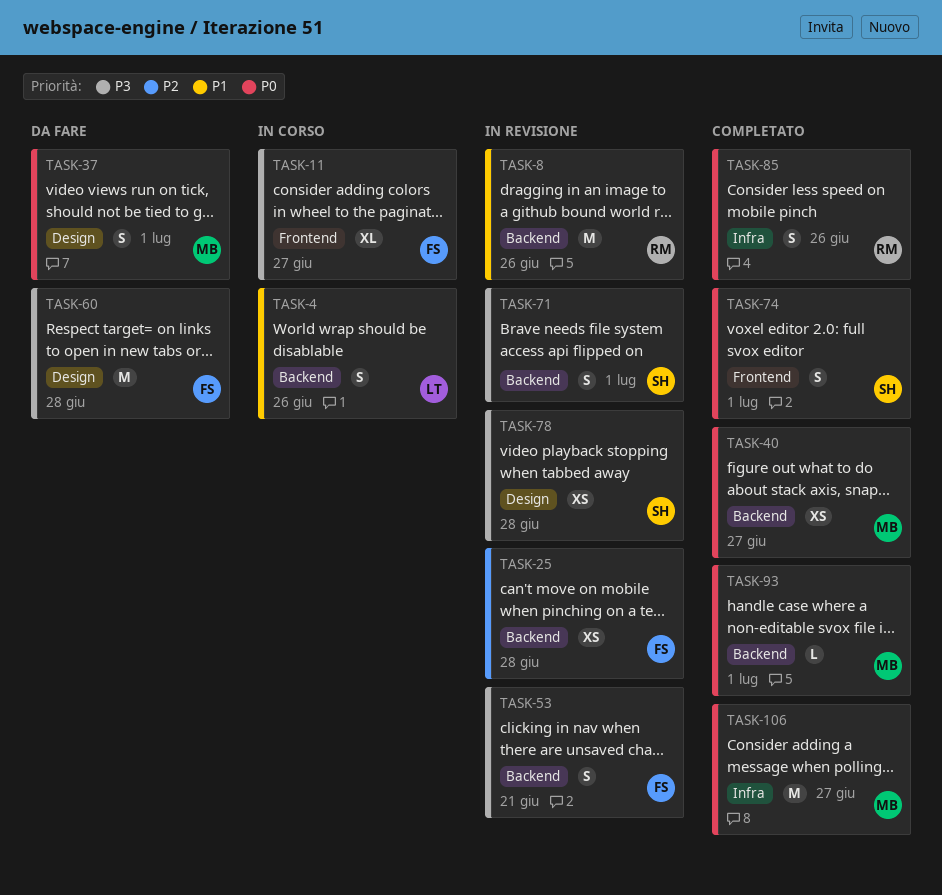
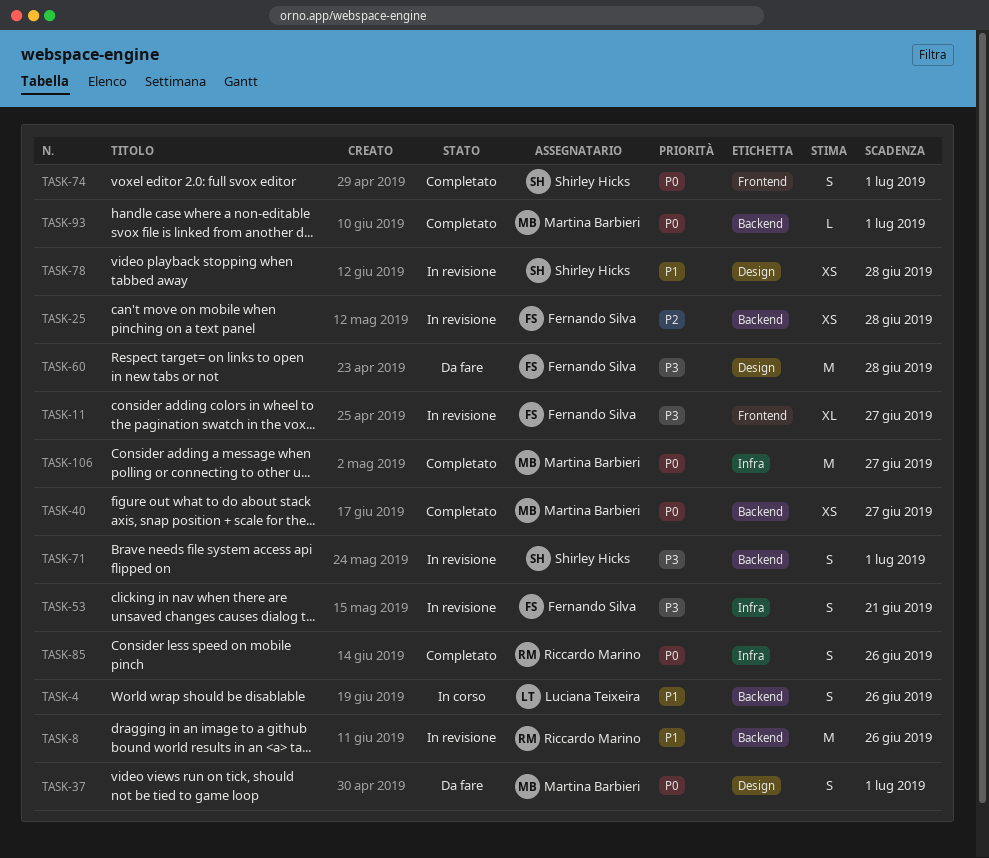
TASK-11, status: In corso -> In revisione
TASK-53, label: Backend -> Infra
TASK-78, priority: P3 -> P1

